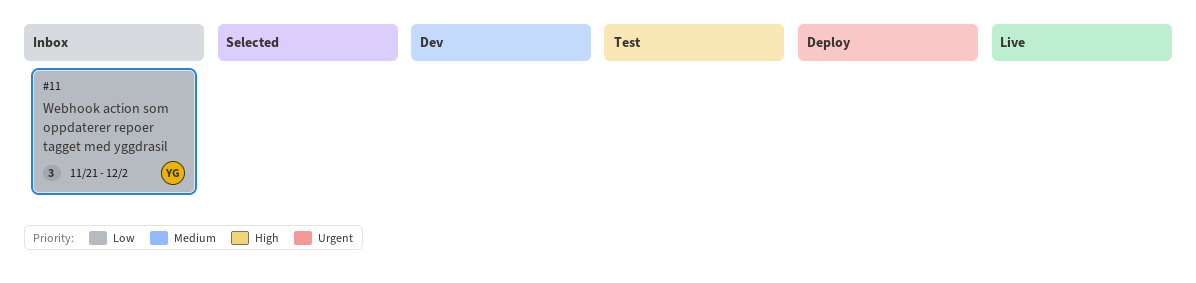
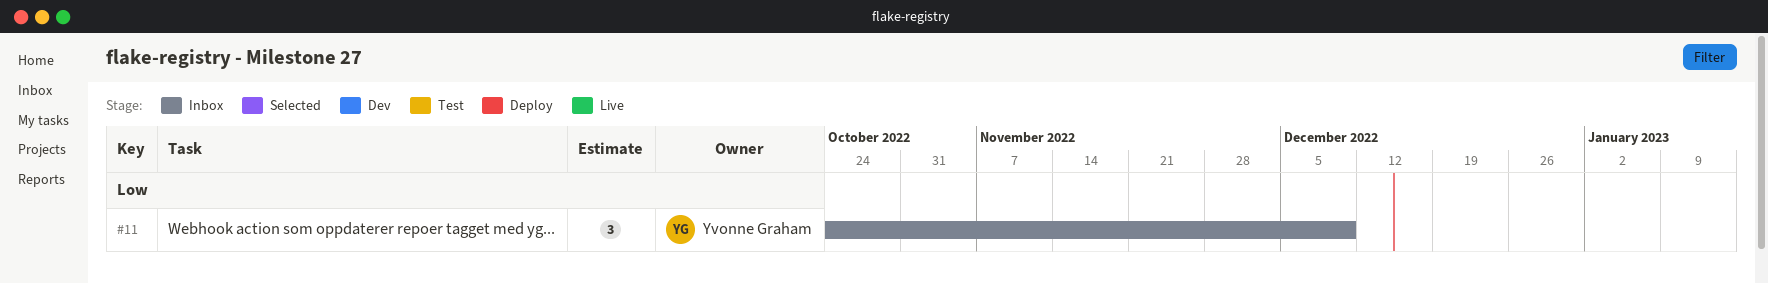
#11, start: Nov 21 -> Oct 24
#11, due: Dec 2 -> Dec 9

